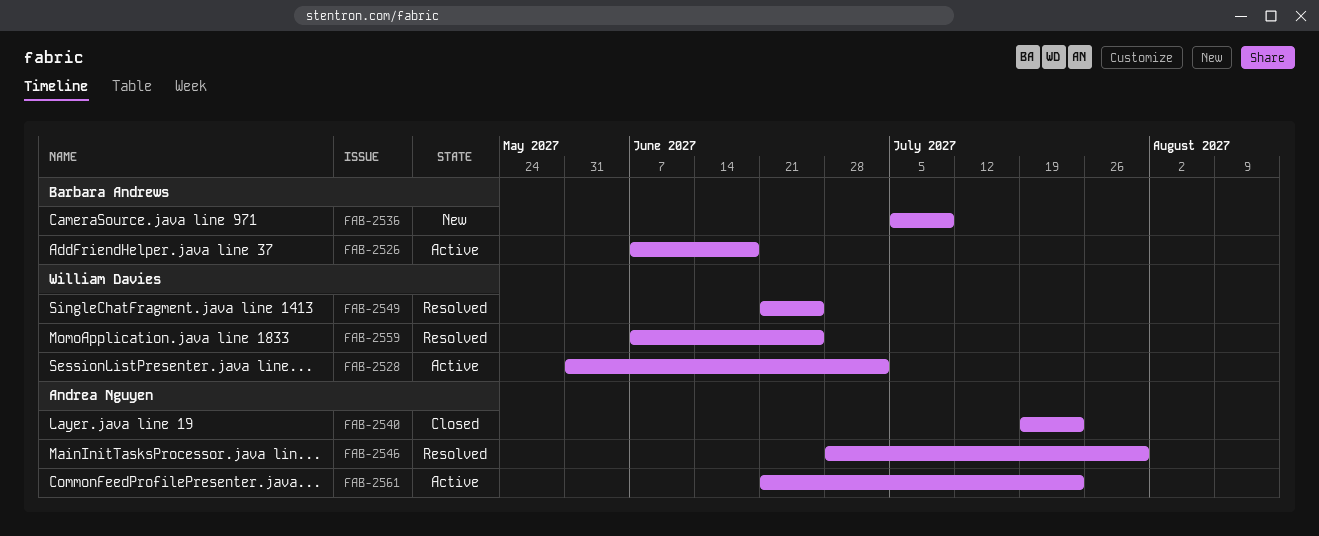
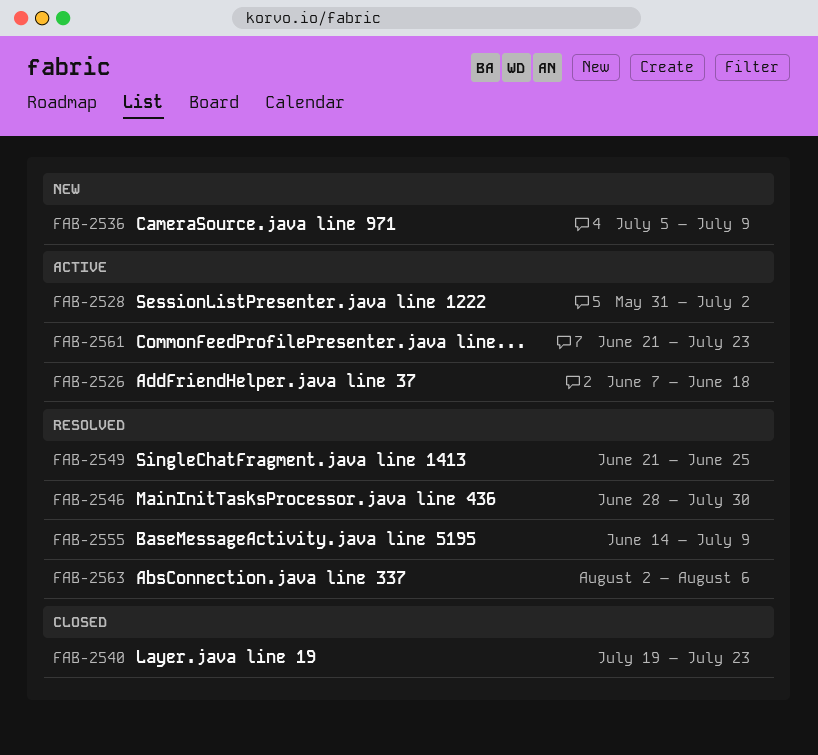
FAB-2555: none -> present
FAB-2559: present -> none
FAB-2563: none -> present

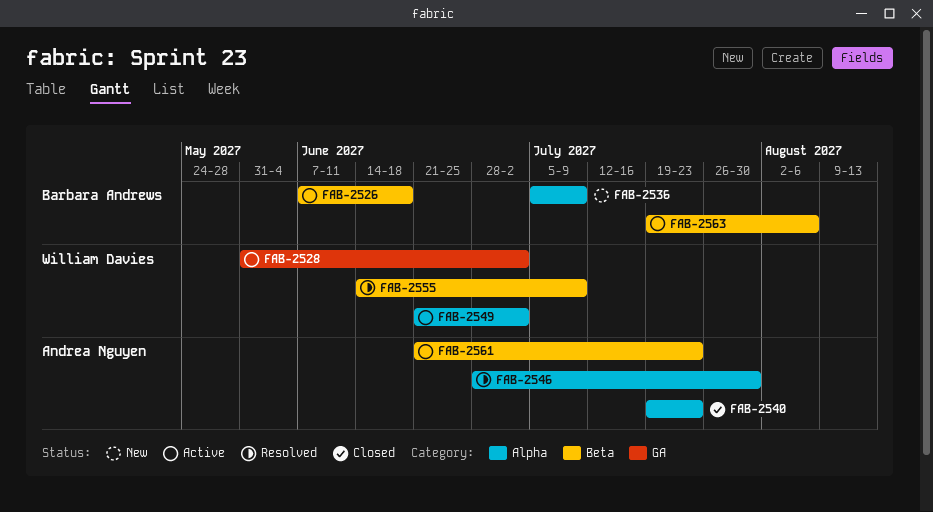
FAB-2549, status: Resolved -> Active
FAB-2549, due: Jun 25 -> Jul 2
FAB-2563, status: Resolved -> Active
FAB-2563, start: Aug 2 -> Jul 19

